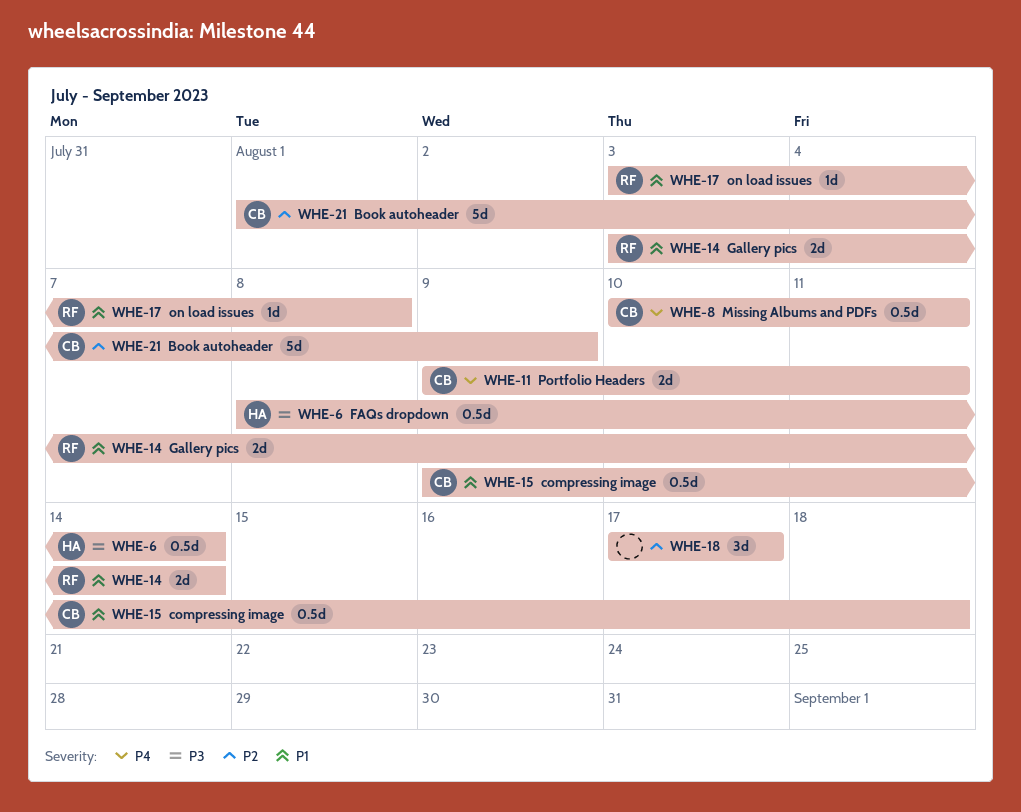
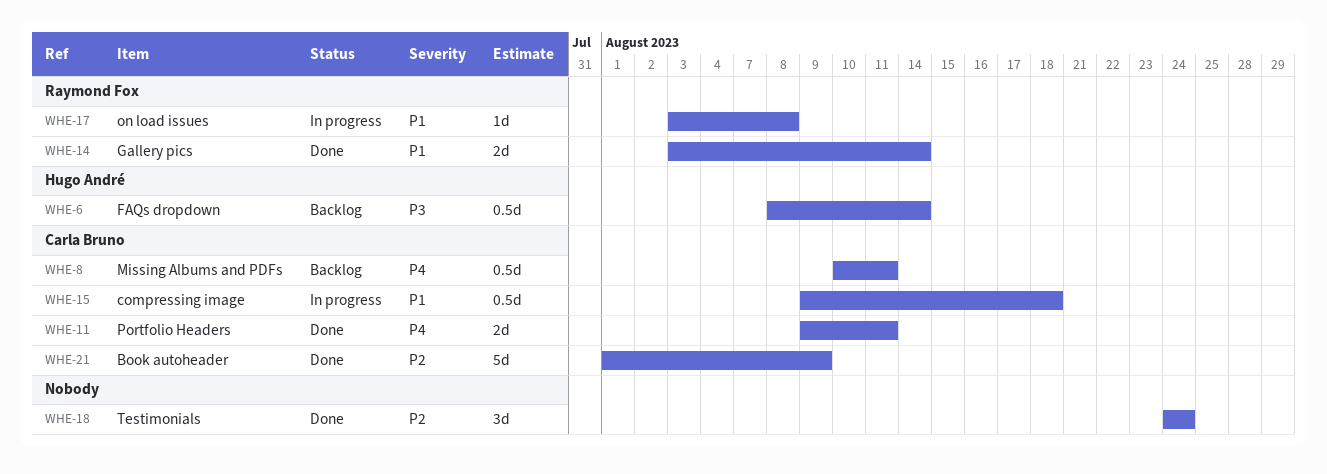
WHE-18, start: Aug 17 -> Aug 24
WHE-18, due: Aug 17 -> Aug 24

